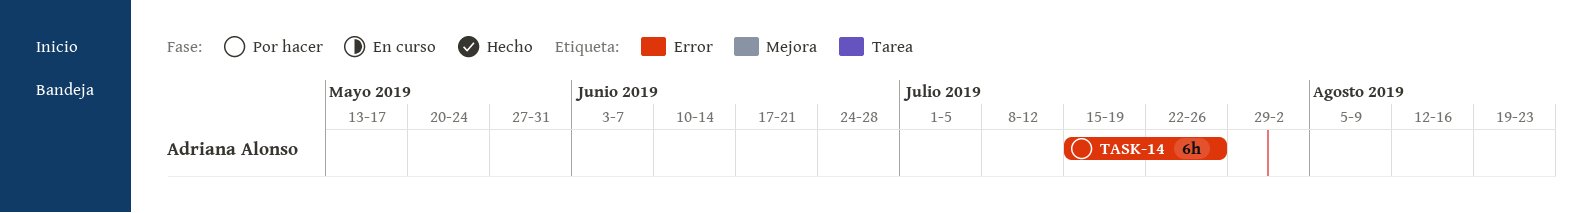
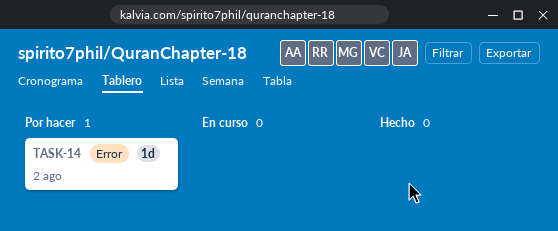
TASK-14, estimate: 6h -> 1d
TASK-14, due: Jul 26 -> Aug 2

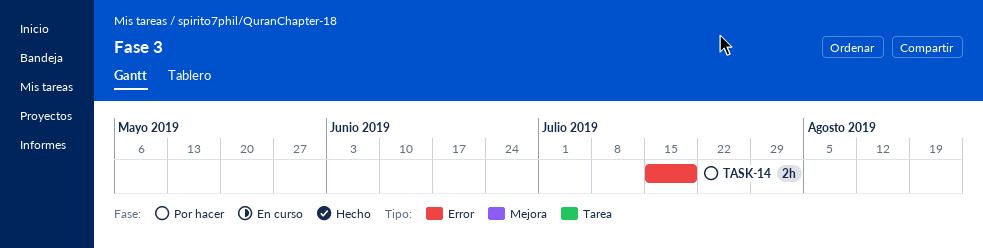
TASK-14, estimate: 1d -> 2h
TASK-14, due: Aug 2 -> Jul 19

